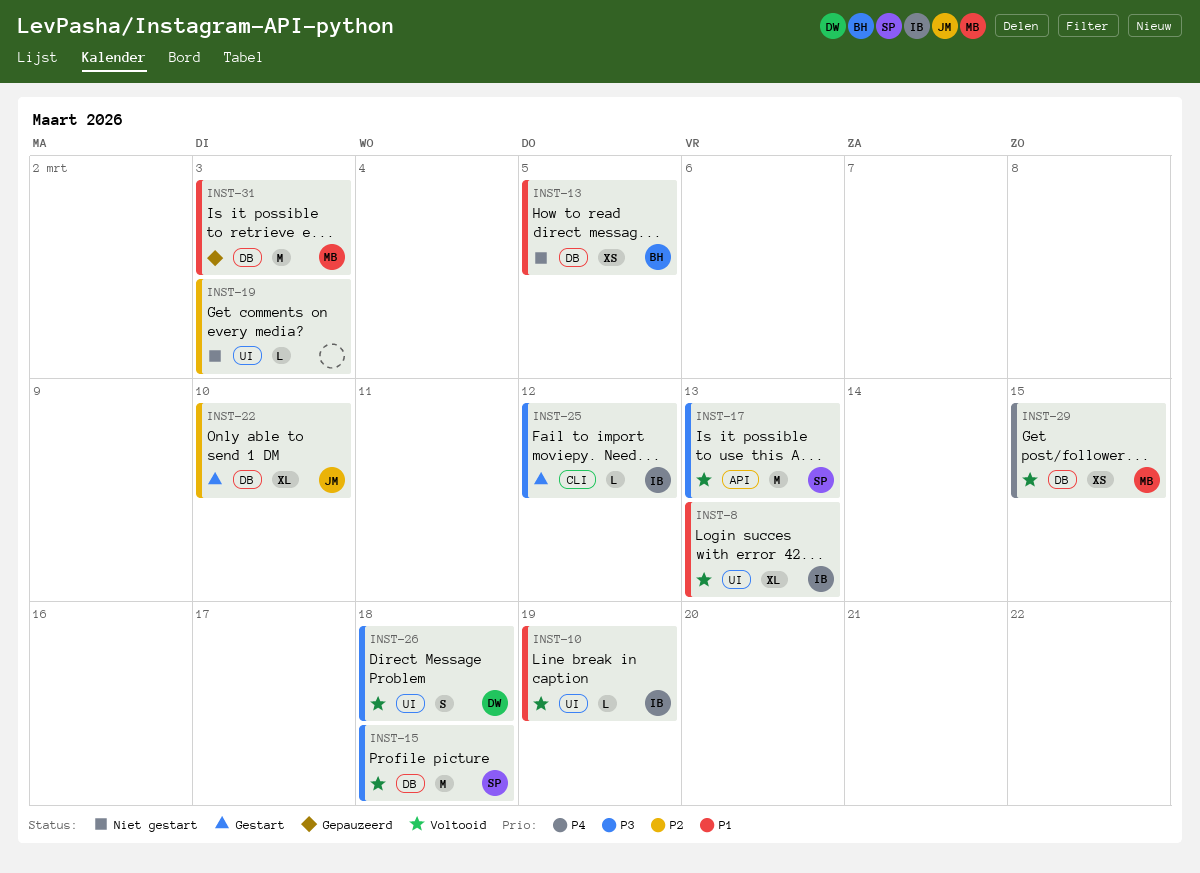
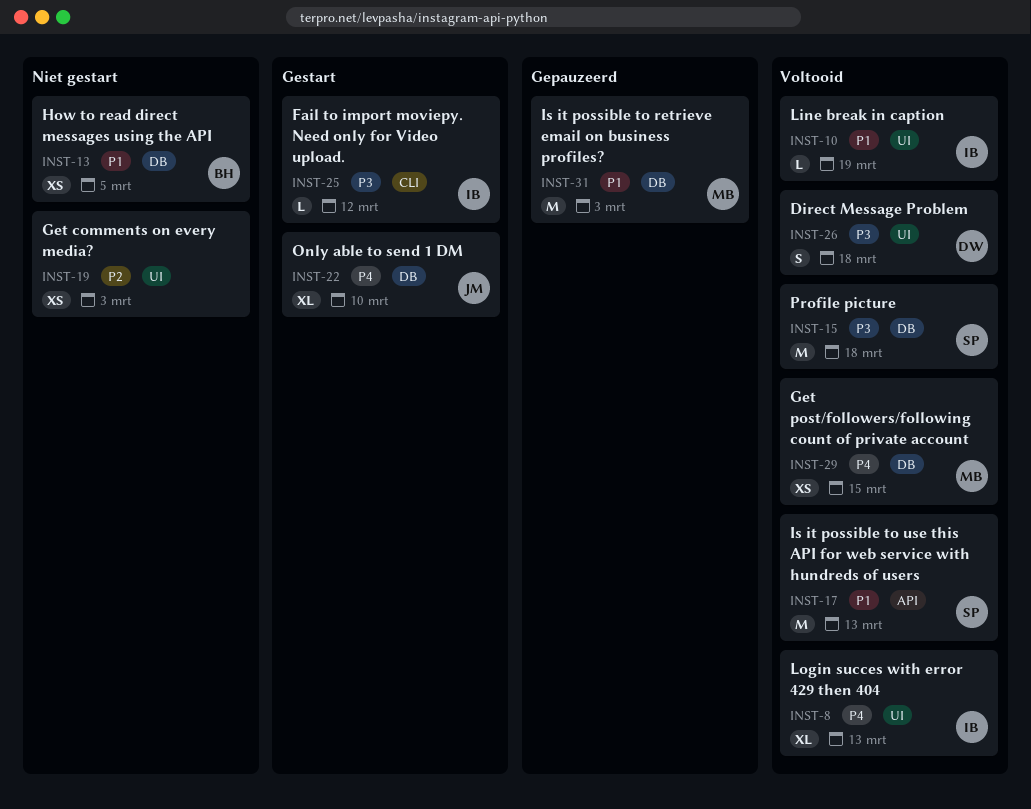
INST-8, priority: P1 -> P4
INST-17, priority: P3 -> P1
INST-19, estimate: L -> XS
INST-22, priority: P2 -> P4

